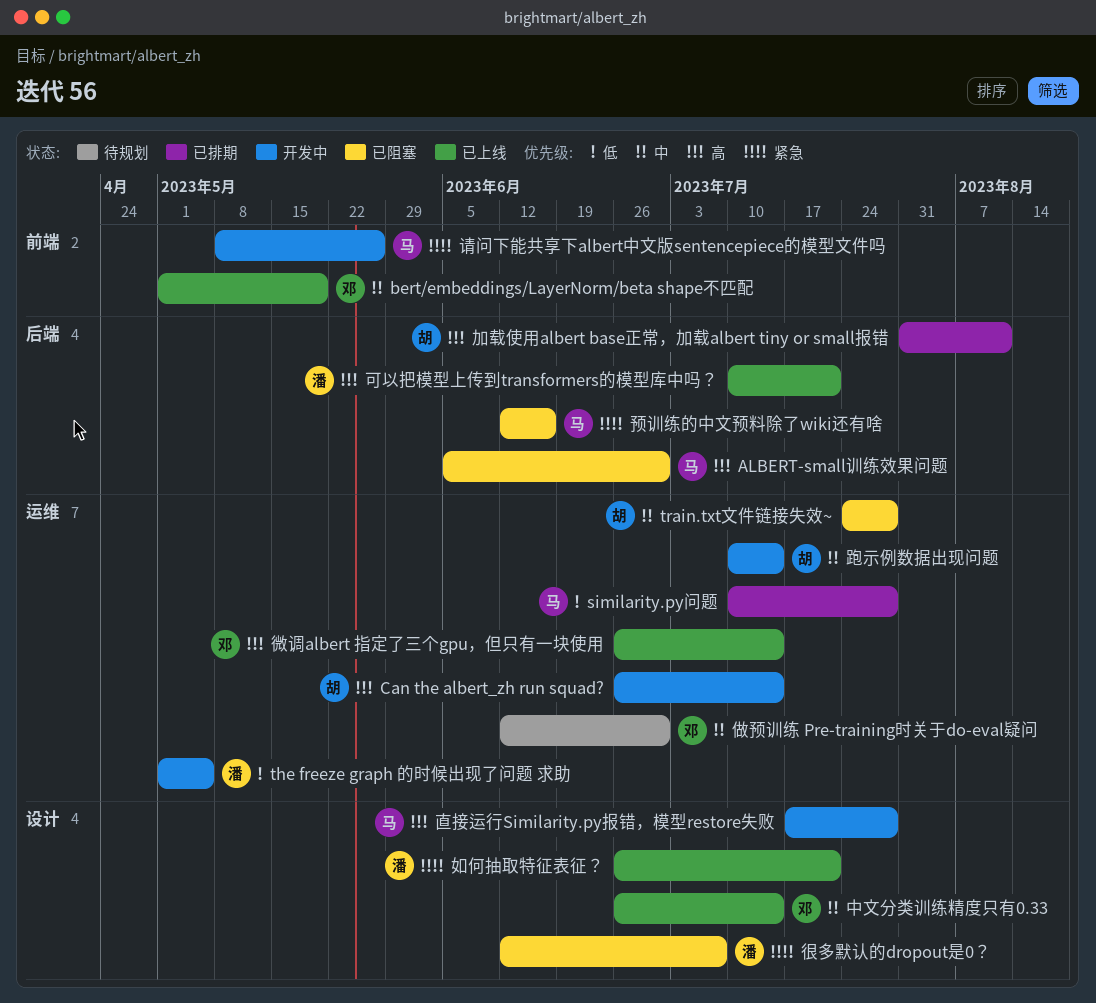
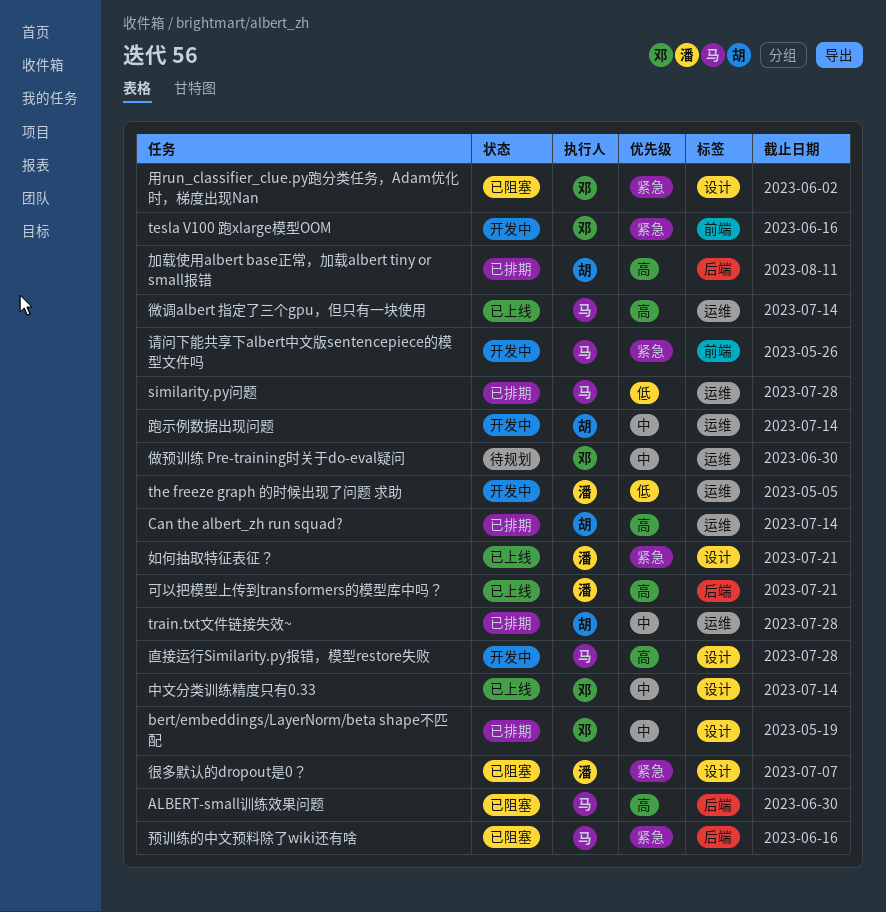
bert/embeddings/LayerNorm/beta shape不匹配, status: 已上线 -> 已排期
bert/embeddings/LayerNorm/beta shape不匹配, label: 前端 -> 设计
Can the albert_zh run squad?, status: 开发中 -> 已排期
tesla V100 跑xlarge模型OOM: none -> present
train.txt文件链接失效~, status: 已阻塞 -> 已排期
微调albert 指定了三个gpu，但只有一块使用, owner: 邓 -> 马
用run_classifier_clue.py跑分类任务，Adam优化时，梯度出现Nan: none -> present

